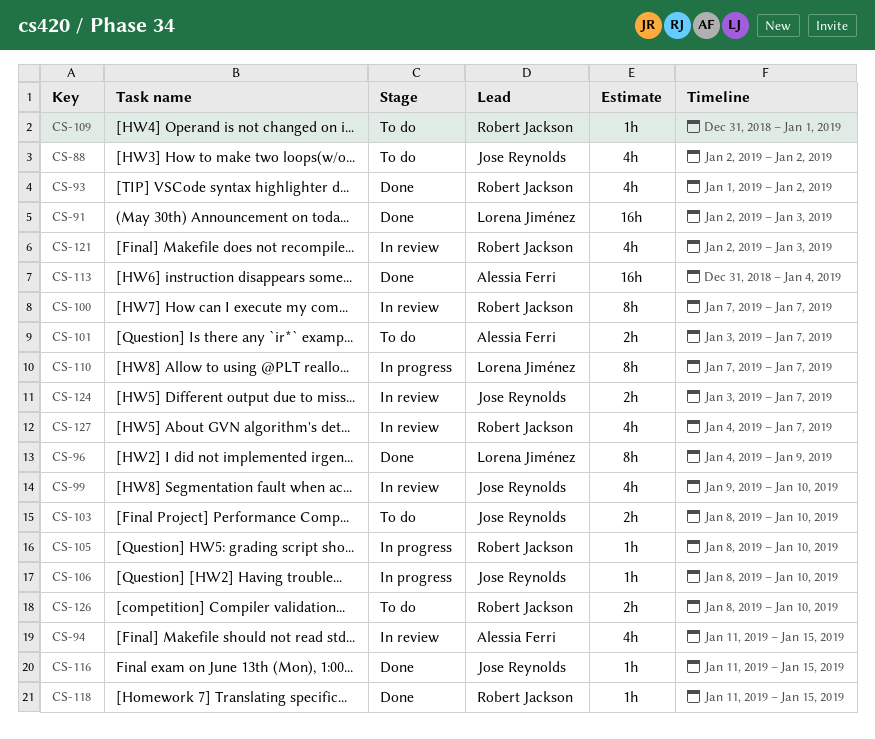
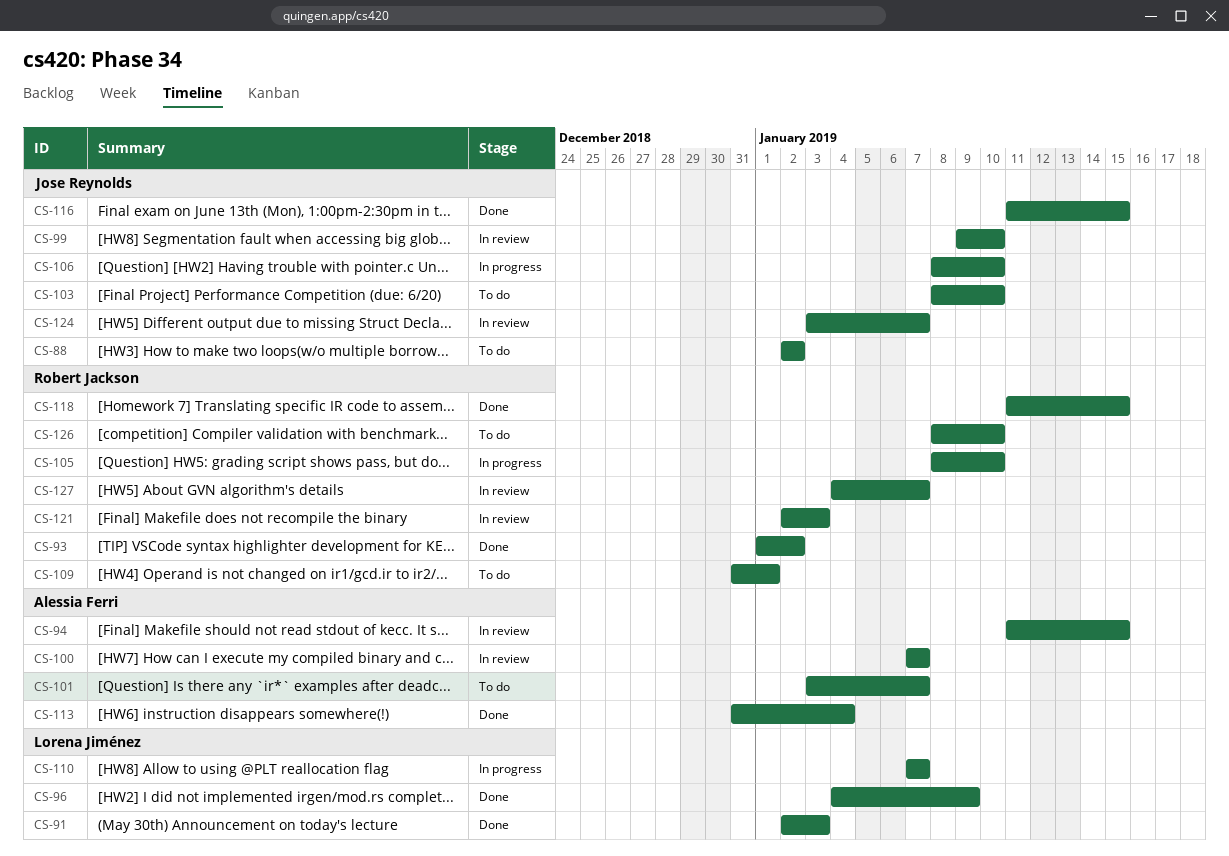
CS-100, owner: Robert Jackson -> Alessia Ferri

